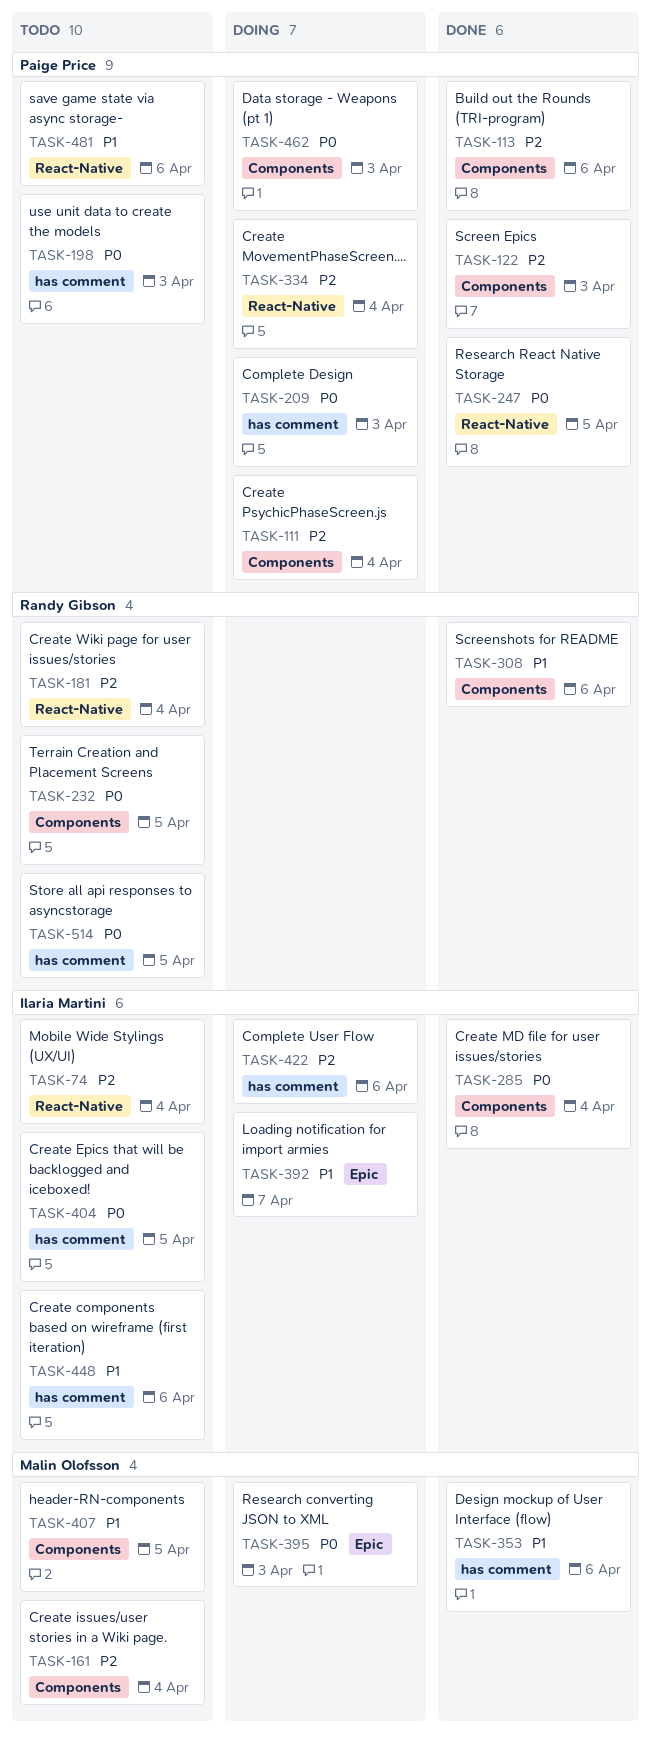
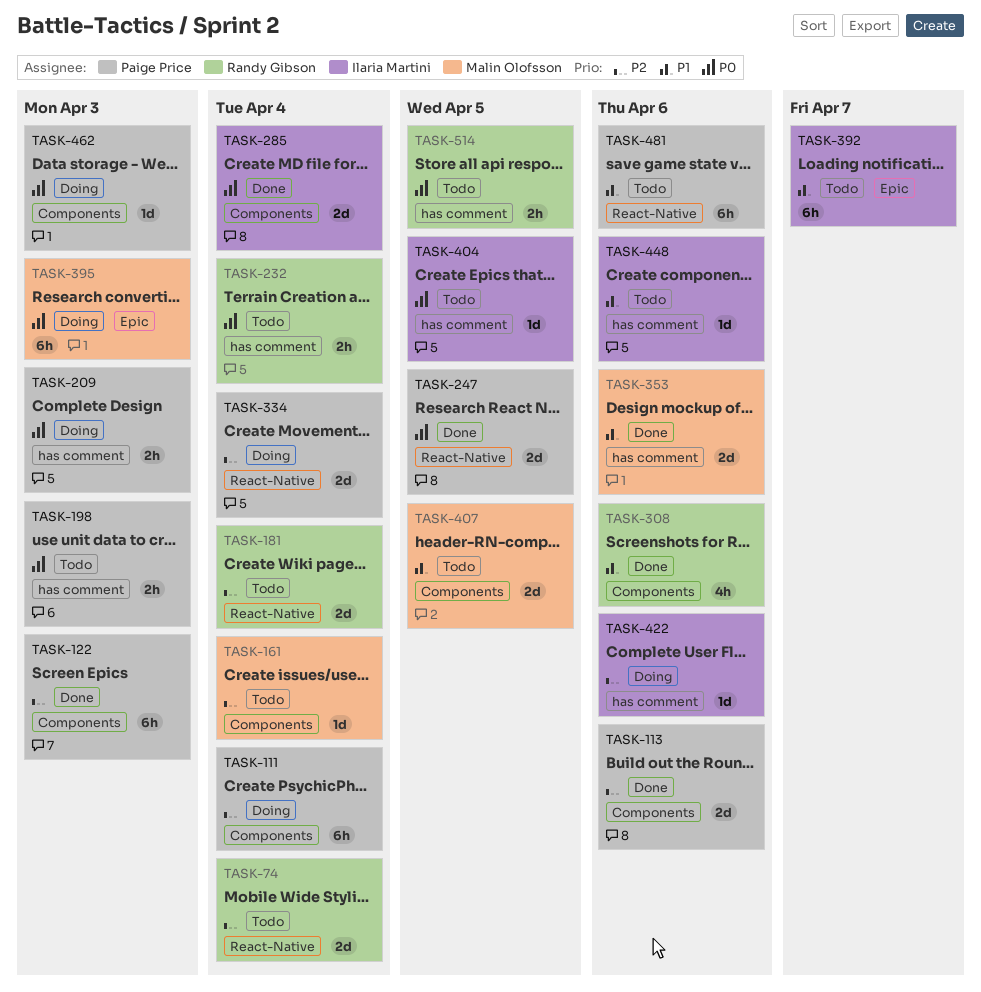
TASK-74, owner: Ilaria Martini -> Randy Gibson
TASK-232, label: Components -> has comment
TASK-232, due: Apr 5 -> Apr 4
TASK-392, status: Doing -> Todo

